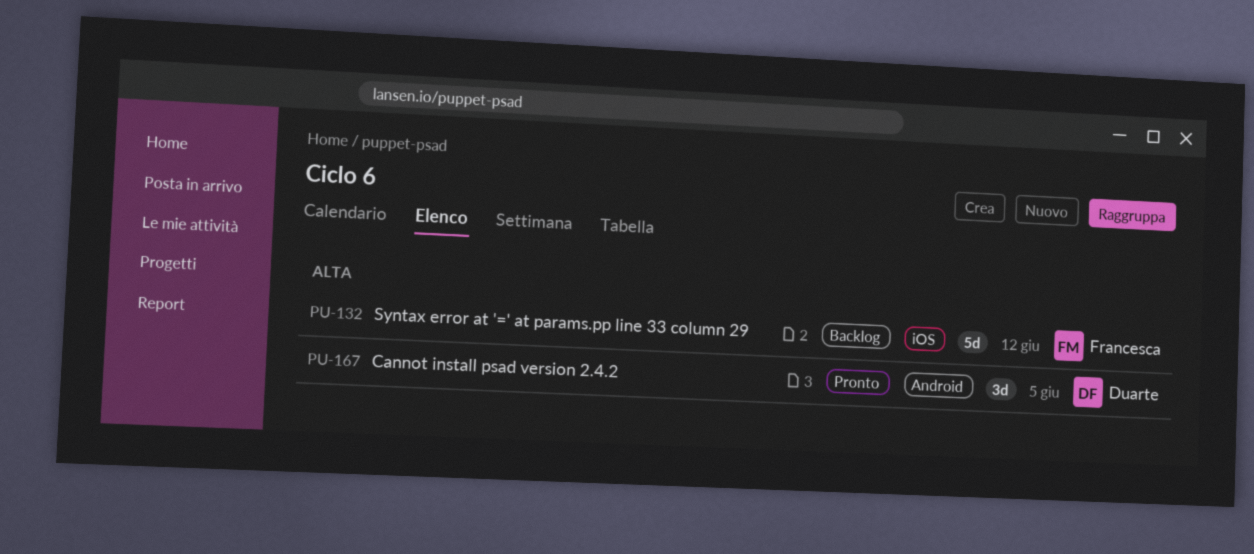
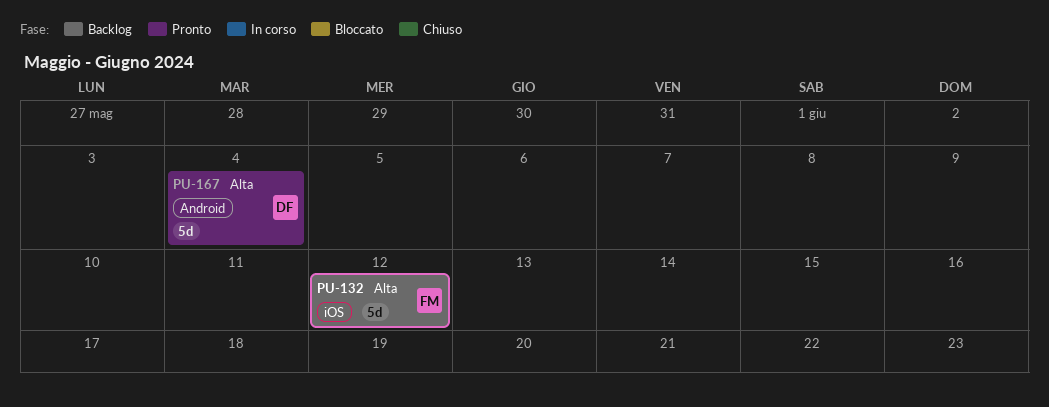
PU-167, estimate: 3d -> 5d
PU-167, due: Jun 5 -> Jun 4

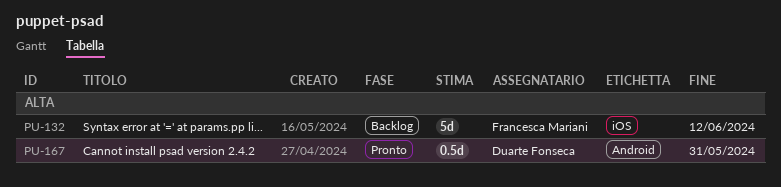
PU-167, estimate: 5d -> 0.5d
PU-167, due: Jun 4 -> May 31

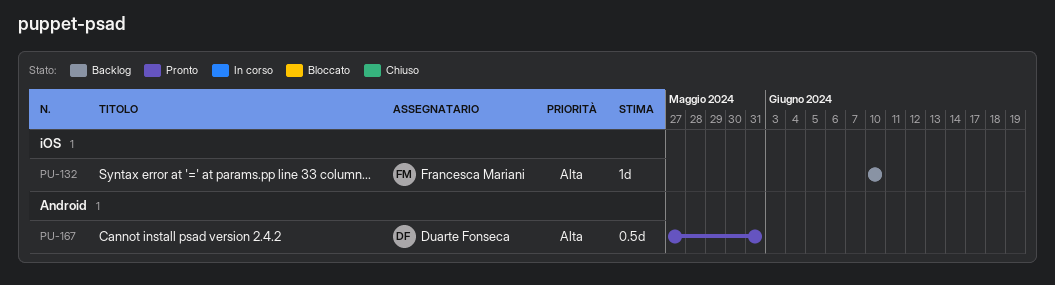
PU-132, estimate: 5d -> 1d
PU-132, due: Jun 12 -> Jun 10

